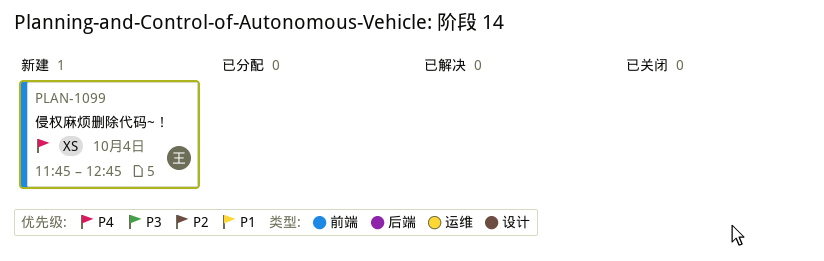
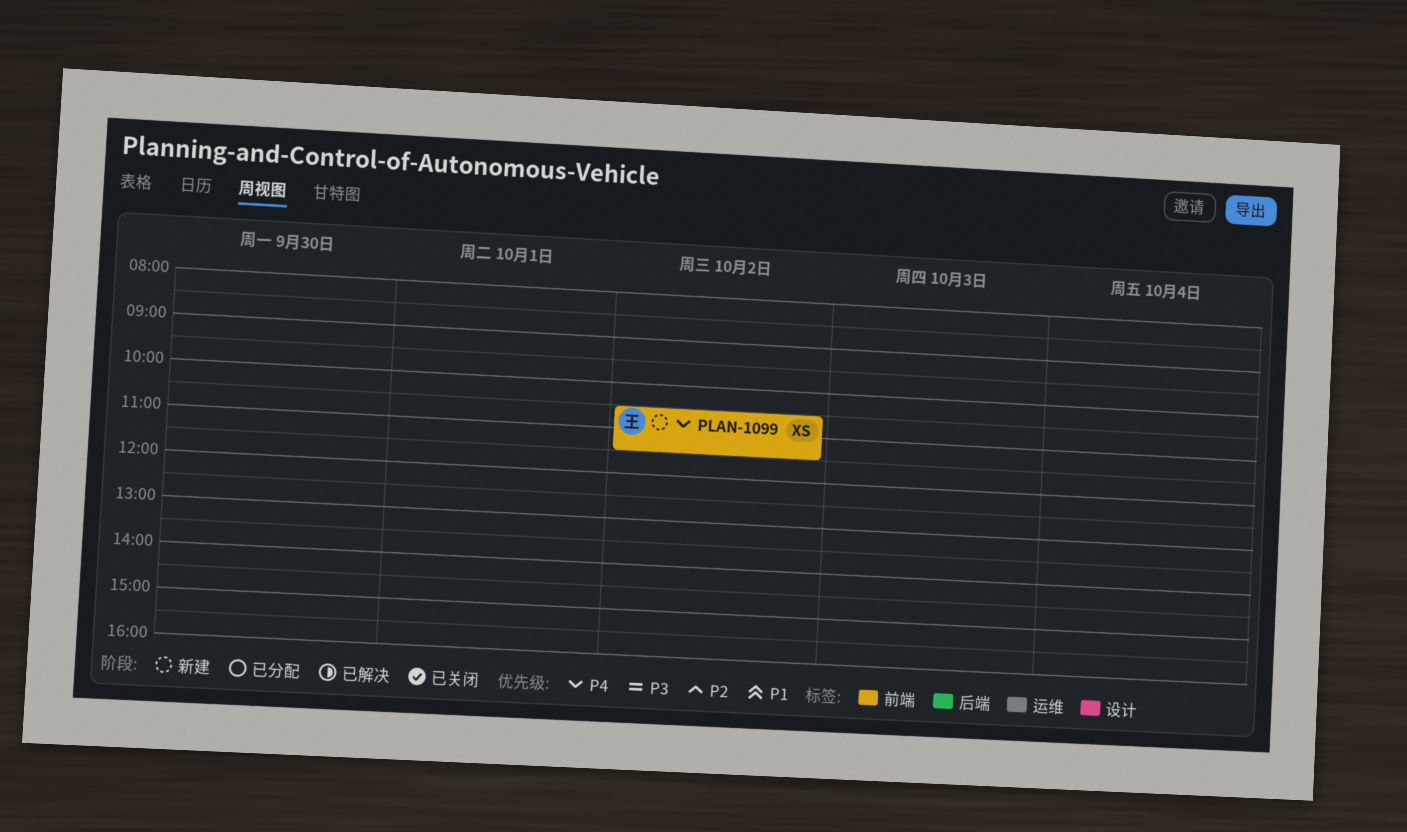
PLAN-1099, day: Oct 4 -> Oct 2
PLAN-1099, begins: 11:45 -> 10:30
PLAN-1099, ends: 12:45 -> 11:30

